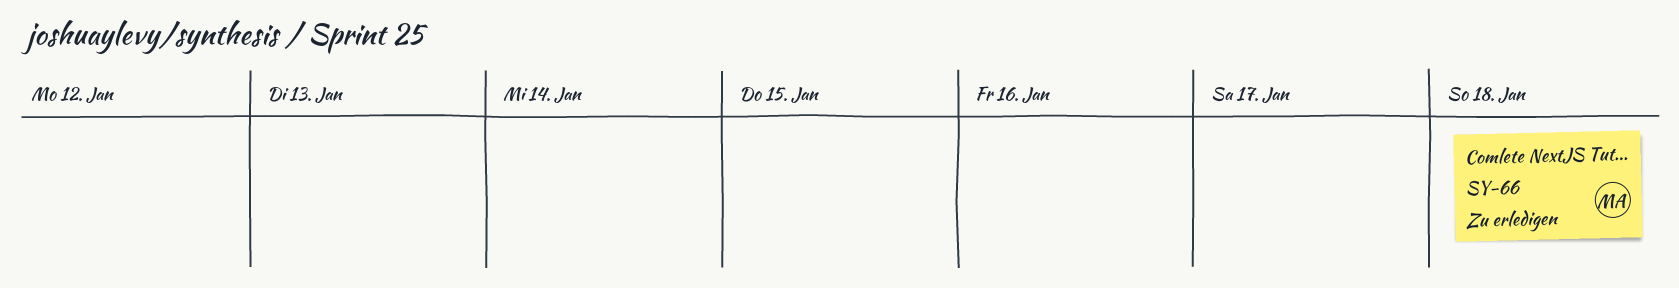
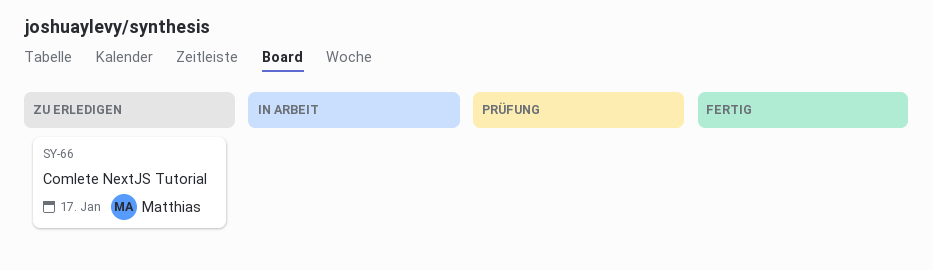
SY-66, due: Jan 18 -> Jan 17

